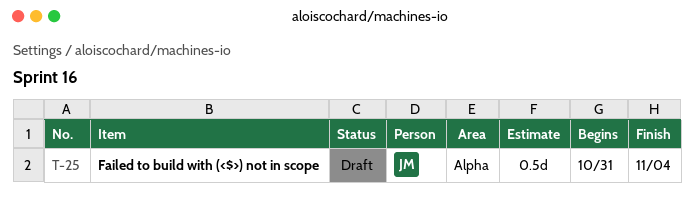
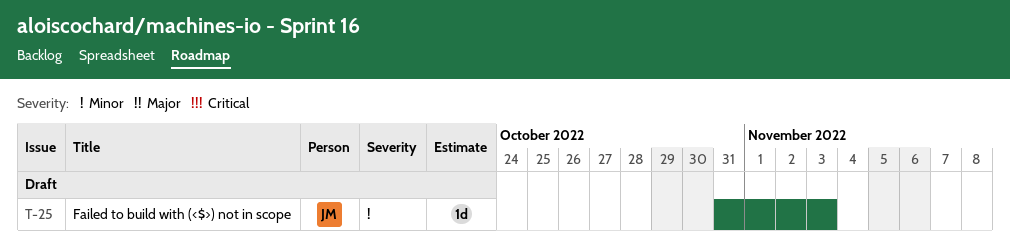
T-25, estimate: 0.5d -> 1d
T-25, due: Nov 4 -> Nov 3

